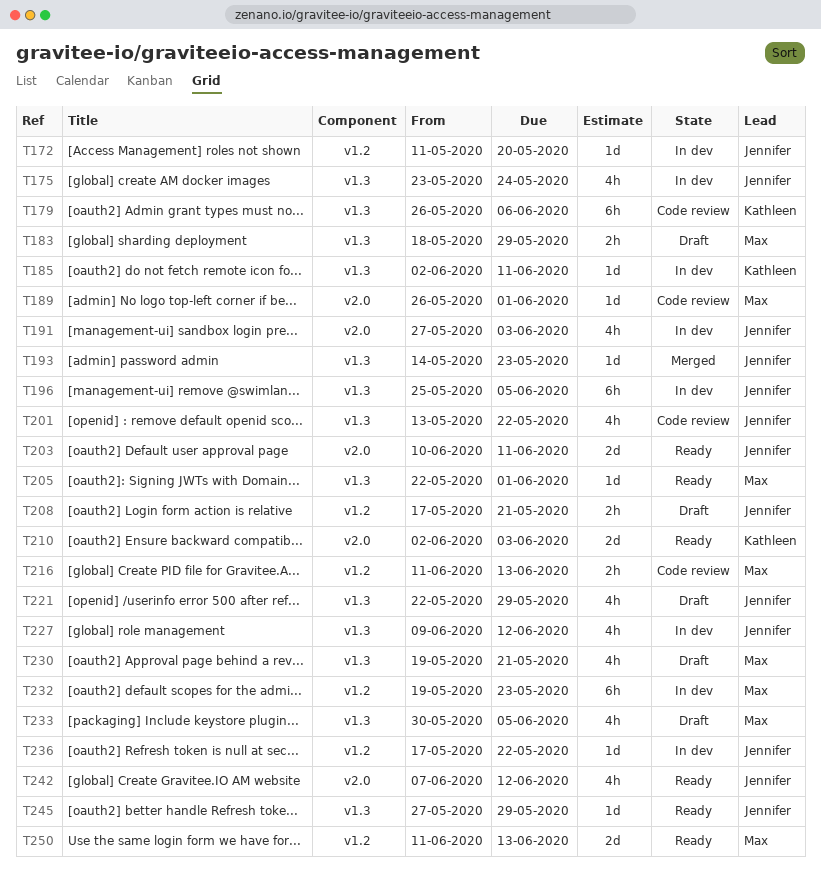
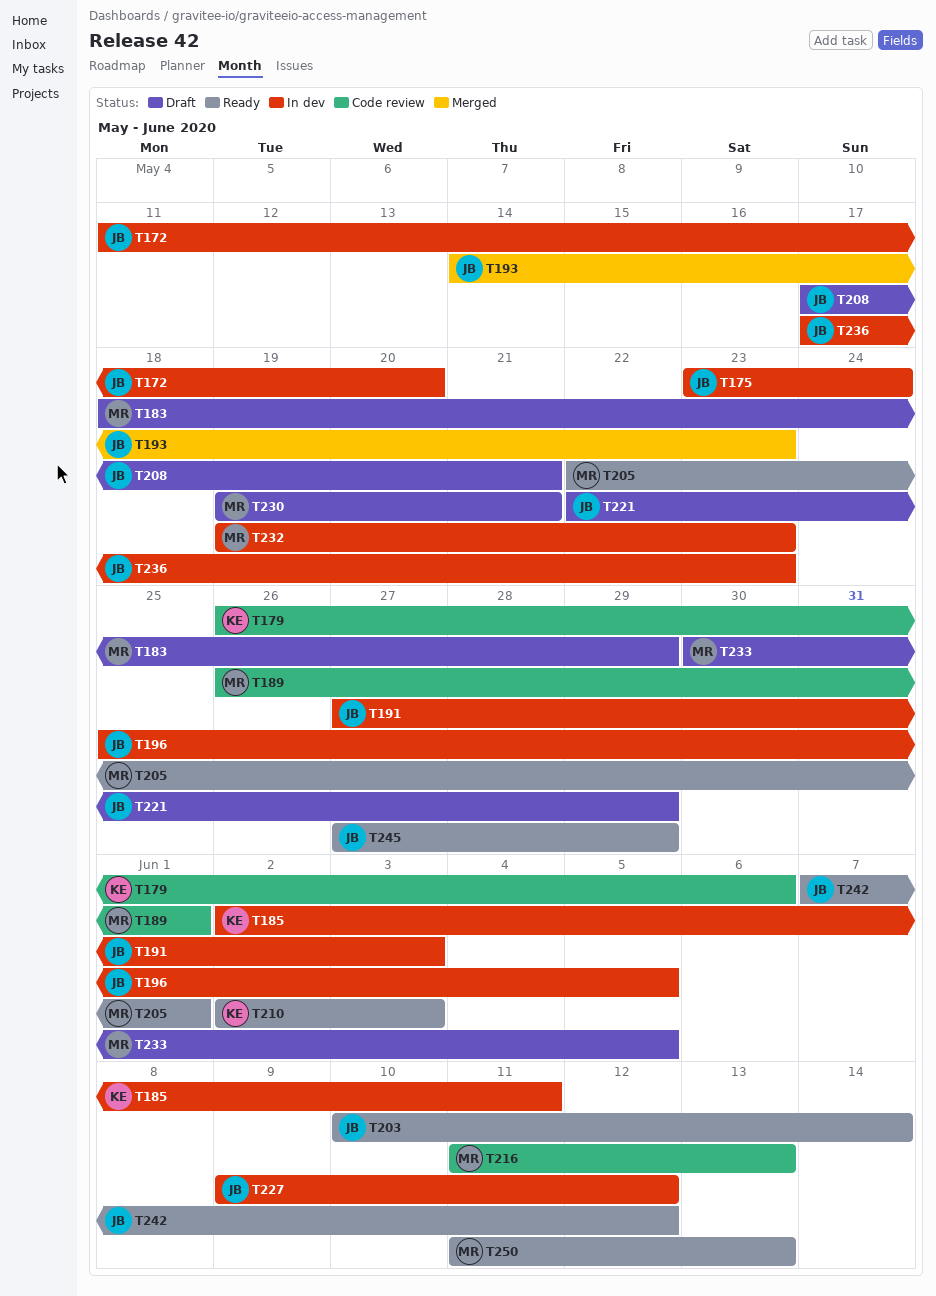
T201: present -> none
T203, due: Jun 11 -> Jun 14
T236, due: May 22 -> May 23

